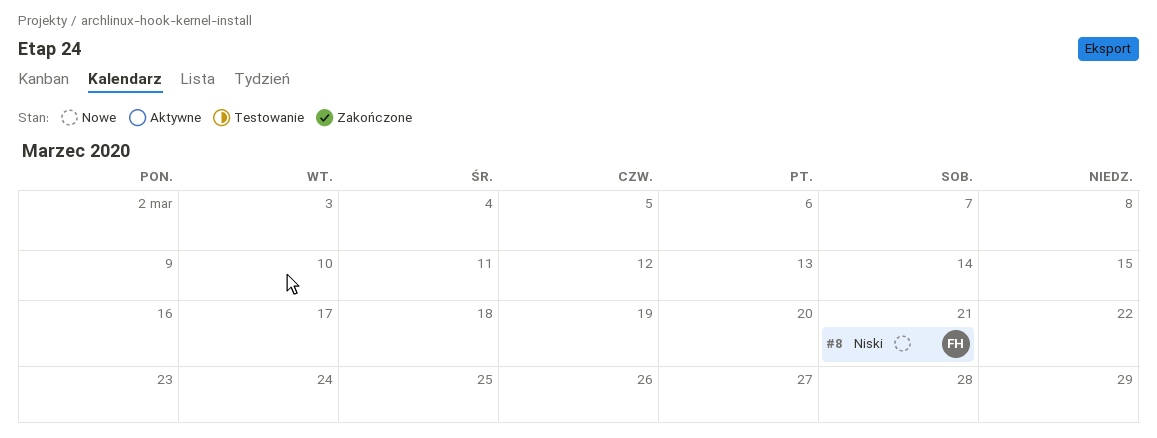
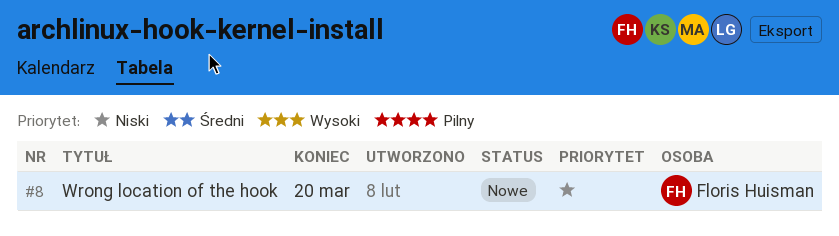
#8, due: Mar 21 -> Mar 20

